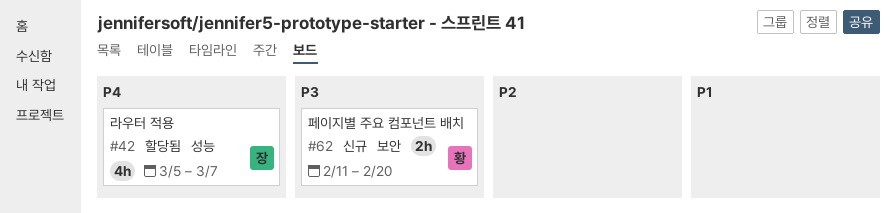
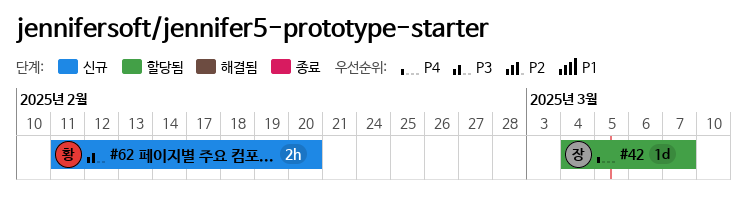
#42, estimate: 4h -> 1d
#42, start: Mar 5 -> Mar 4

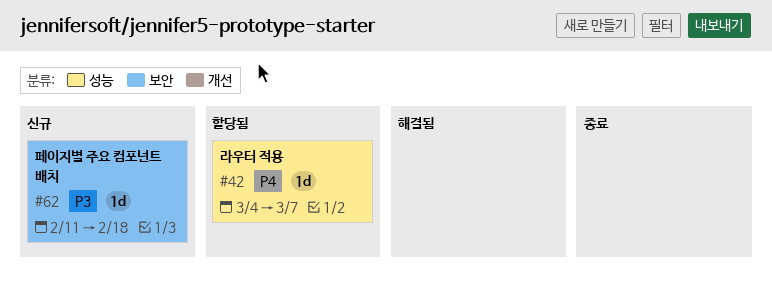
#62, estimate: 2h -> 1d
#62, due: Feb 20 -> Feb 18

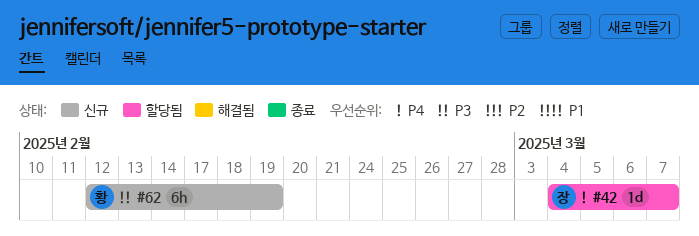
#62, estimate: 1d -> 6h
#62, start: Feb 11 -> Feb 12
#62, due: Feb 18 -> Feb 19

